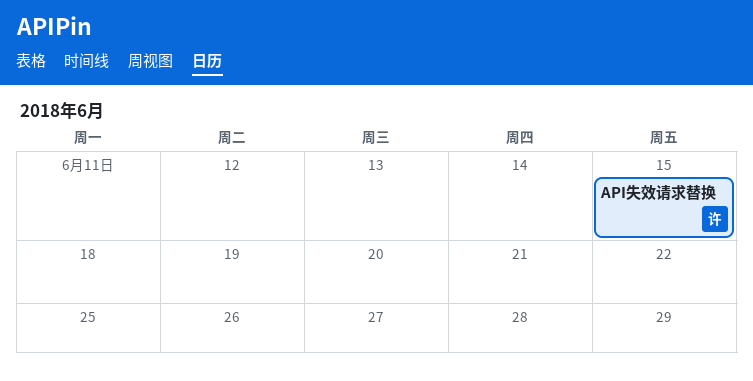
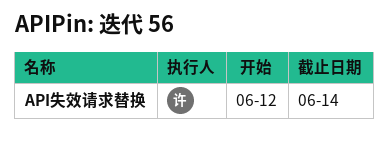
API失效请求替换, due: Jun 15 -> Jun 14

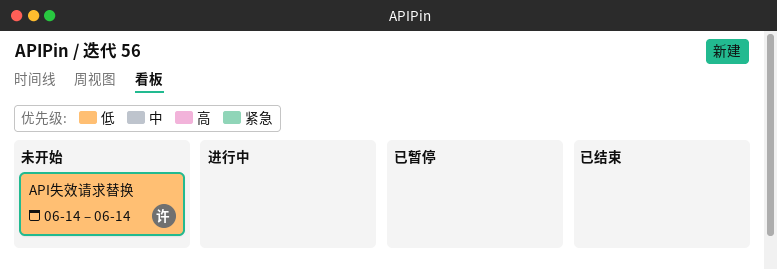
API失效请求替换, start: Jun 12 -> Jun 14

